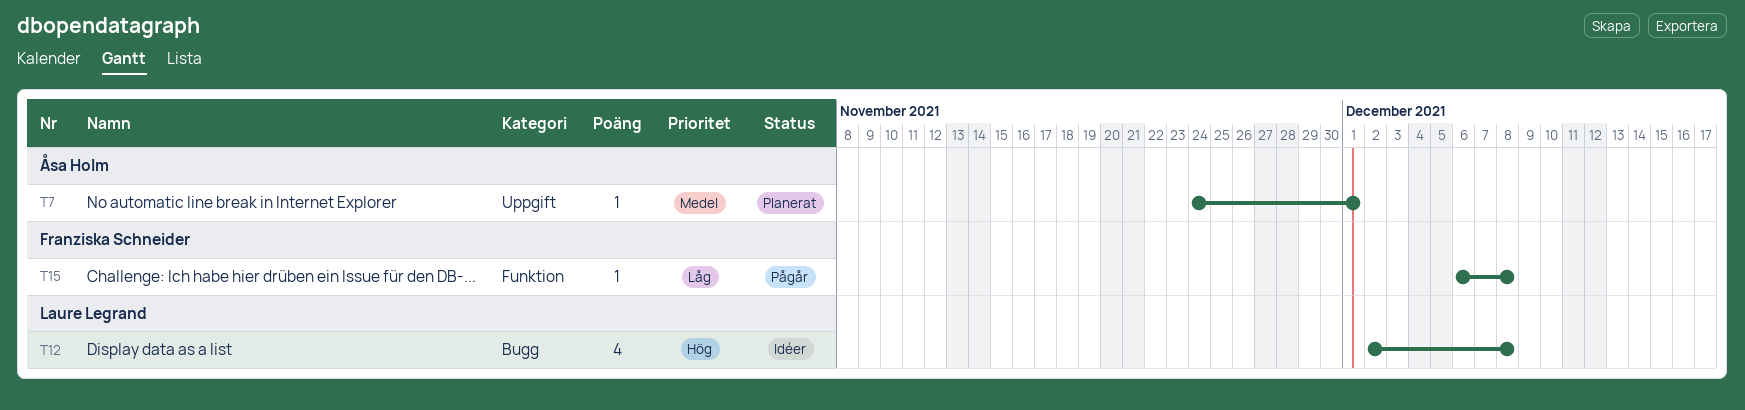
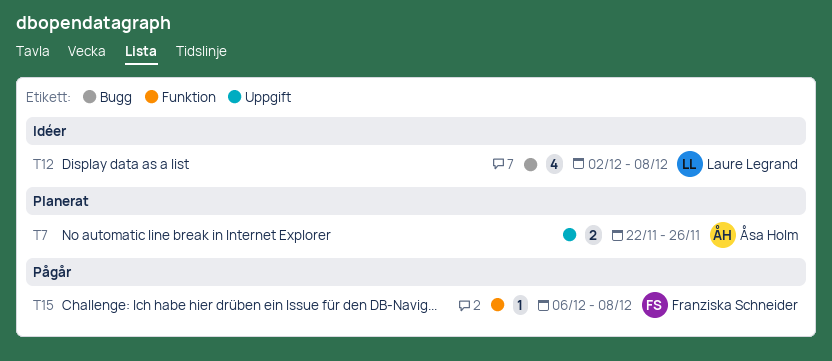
T7, estimate: 1 -> 2
T7, start: Nov 24 -> Nov 22
T7, due: Dec 1 -> Nov 26

